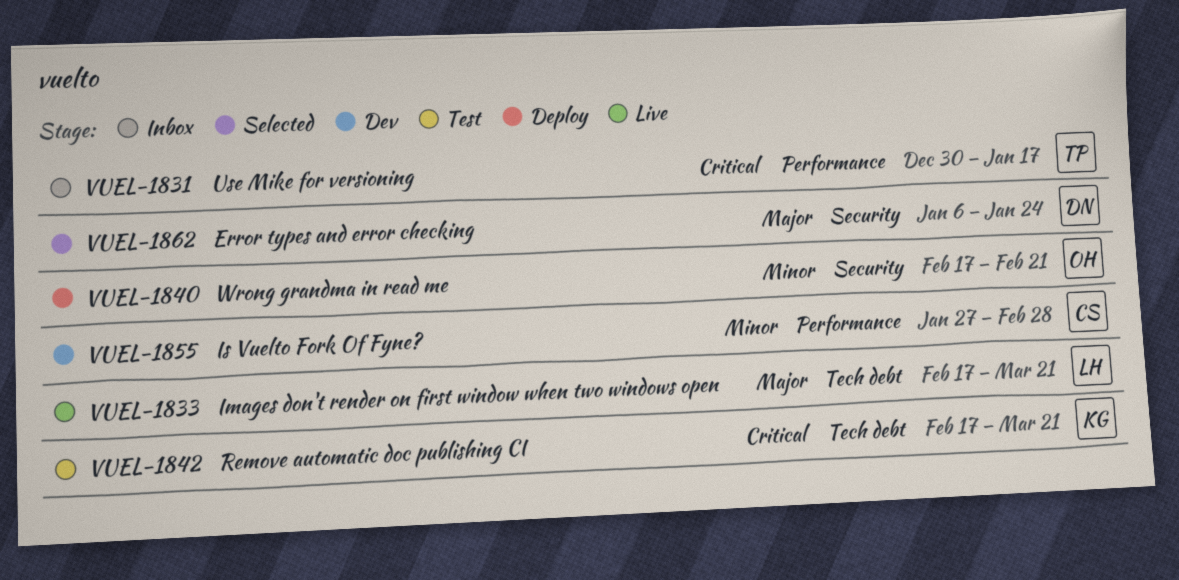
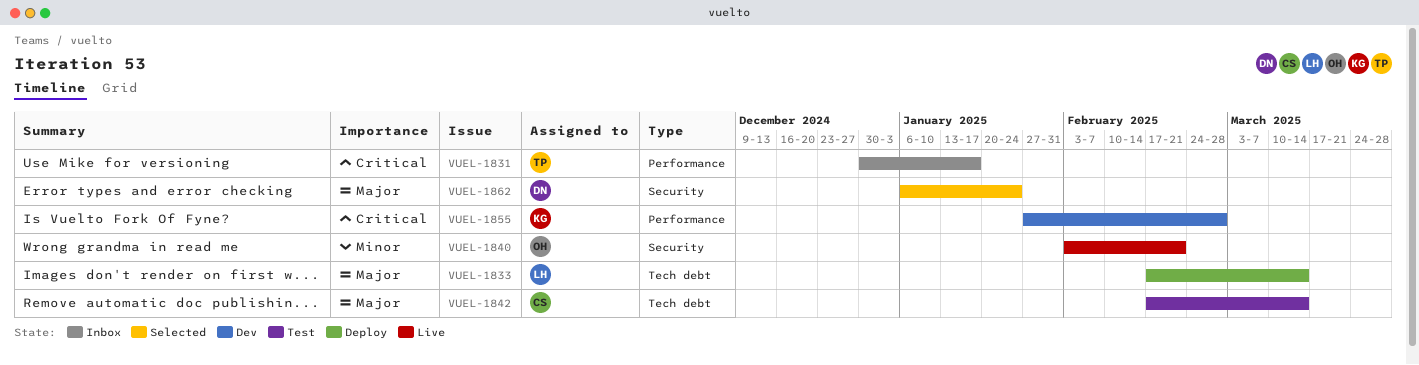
VUEL-1833, status: Live -> Deploy
VUEL-1833, due: Mar 21 -> Mar 14
VUEL-1840, status: Deploy -> Live
VUEL-1840, start: Feb 17 -> Feb 3
VUEL-1842, owner: KG -> CS
VUEL-1842, priority: Critical -> Major
VUEL-1842, due: Mar 21 -> Mar 14
VUEL-1855, owner: CS -> KG
VUEL-1855, priority: Minor -> Critical

